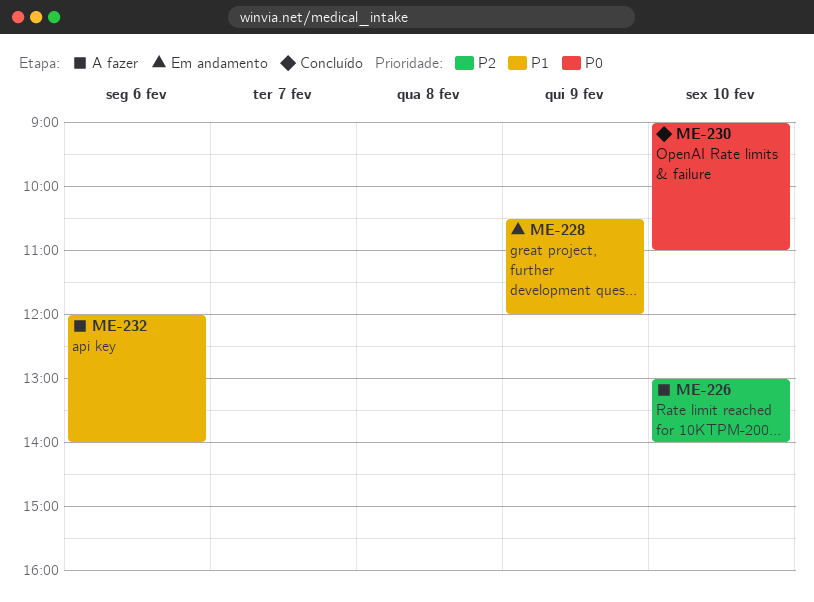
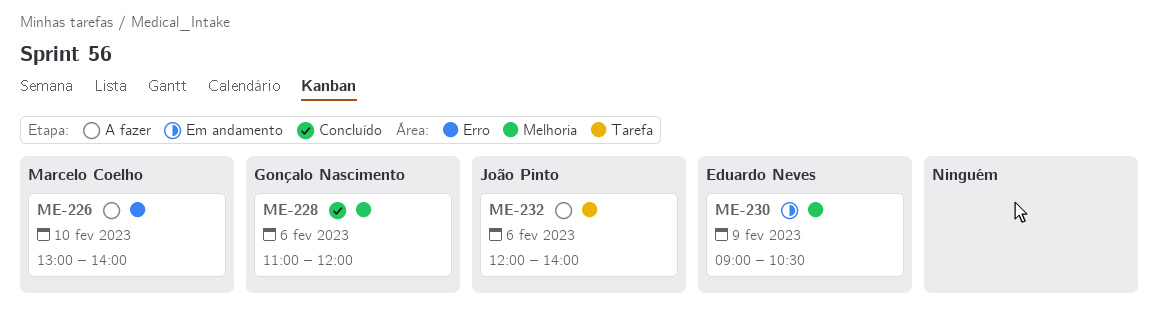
ME-228, status: Em andamento -> Concluído
ME-228, day: Feb 9 -> Feb 6
ME-228, begins: 10:30 -> 11:00
ME-230, status: Concluído -> Em andamento
ME-230, day: Feb 10 -> Feb 9
ME-230, ends: 11:00 -> 10:30

